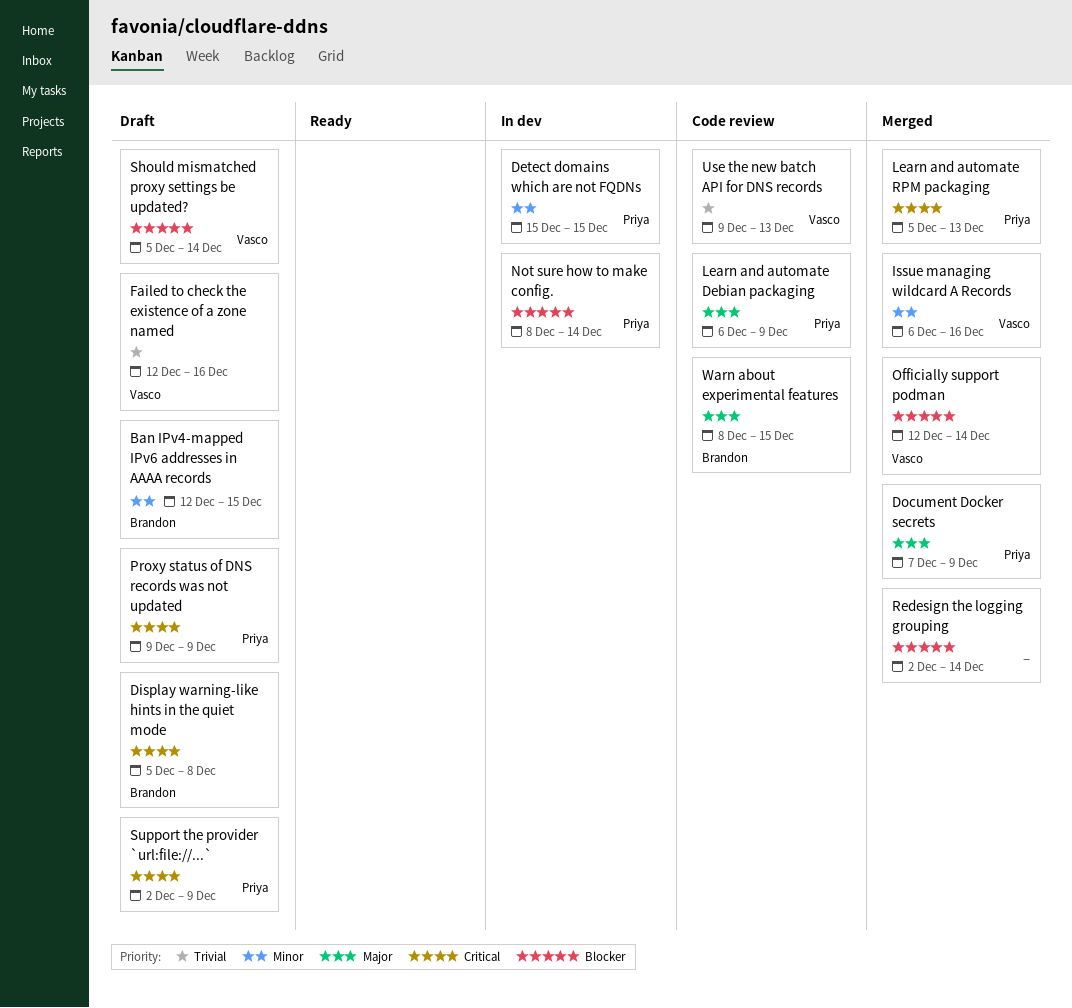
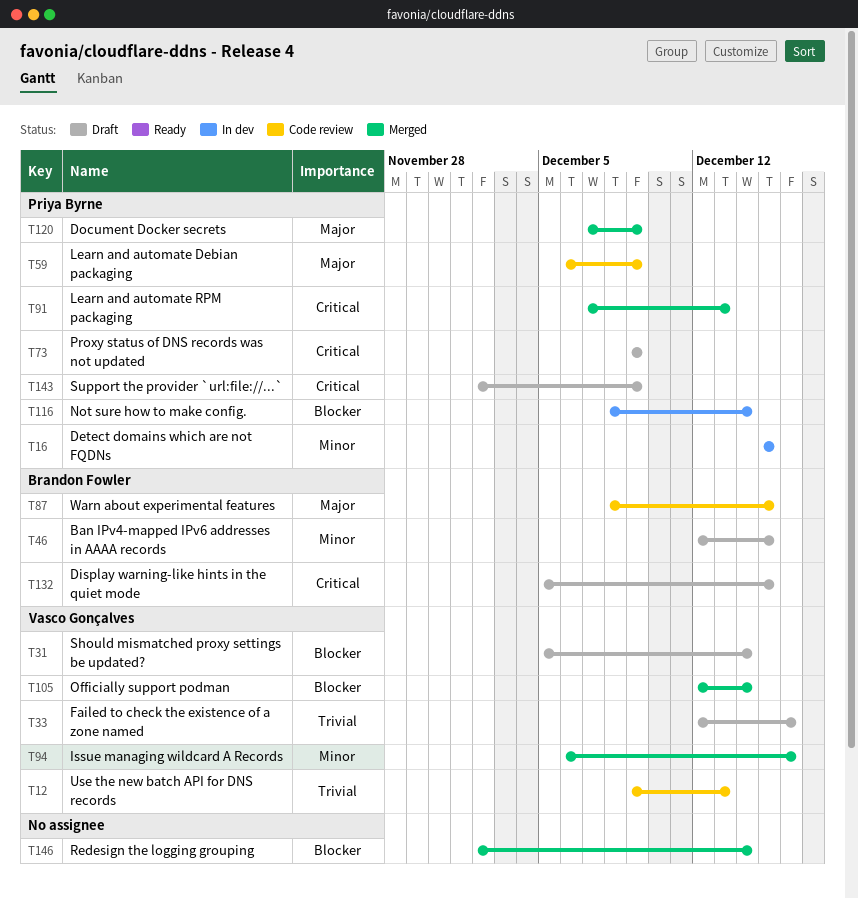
Display warning-like hints in the quiet mode, due: Dec 8 -> Dec 15
Learn and automate RPM packaging, start: Dec 5 -> Dec 7

